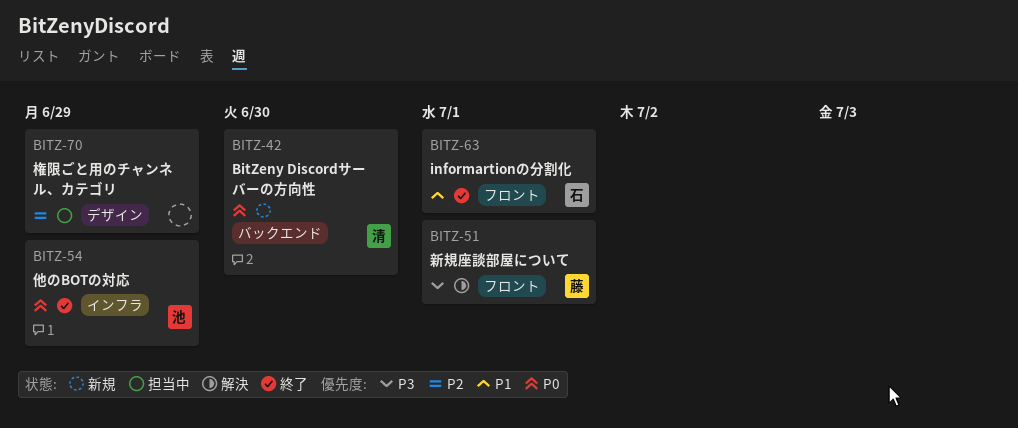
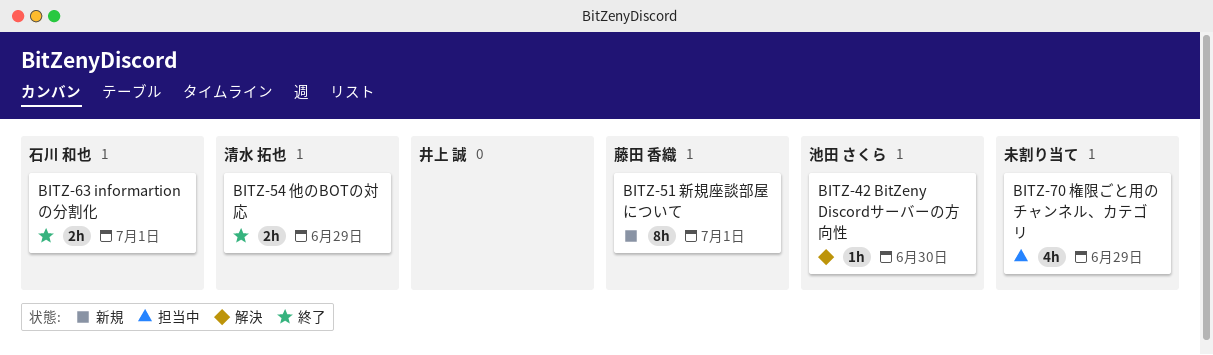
BITZ-42, status: 新規 -> 解決
BITZ-42, owner: 清水 拓也 -> 池田 さくら
BITZ-51, status: 解決 -> 新規
BITZ-54, owner: 池田 さくら -> 清水 拓也

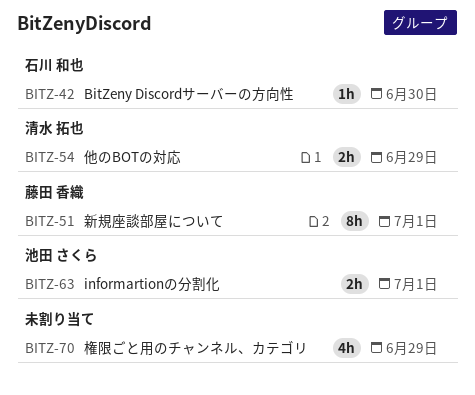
BITZ-42, owner: 池田 さくら -> 石川 和也
BITZ-63, owner: 石川 和也 -> 池田 さくら

